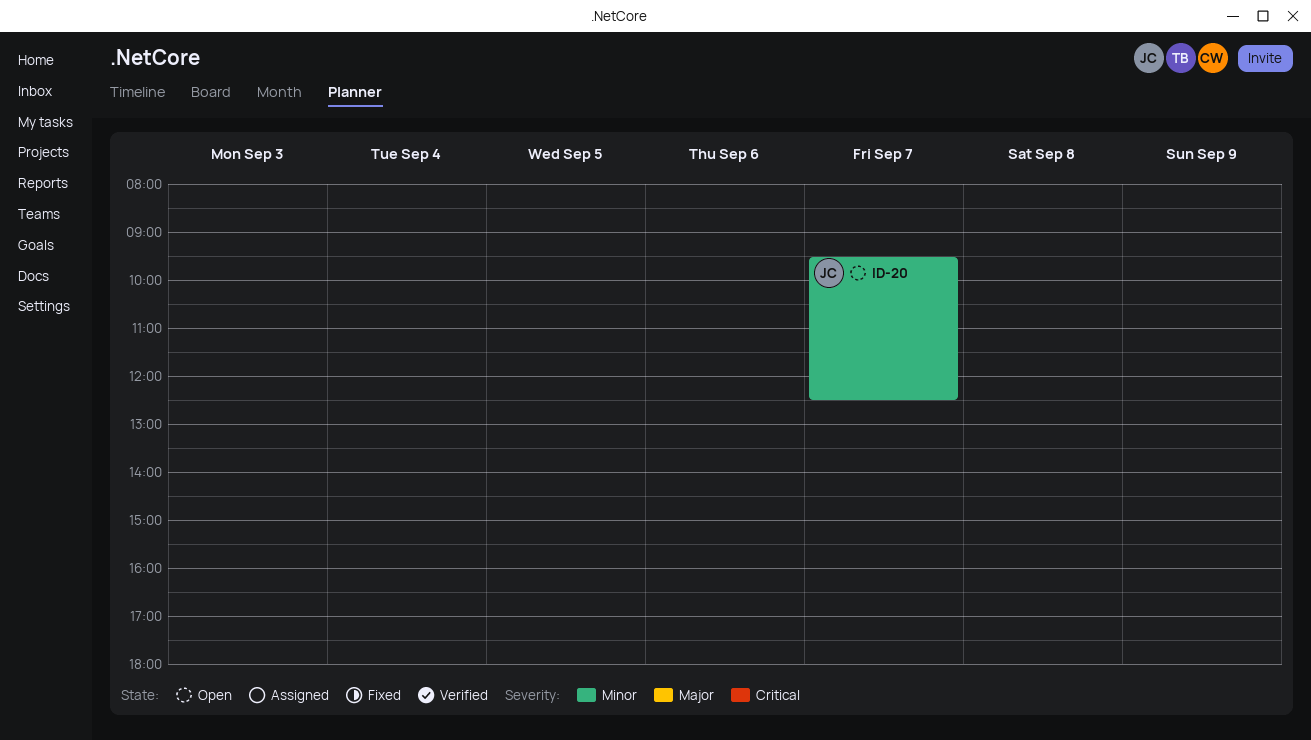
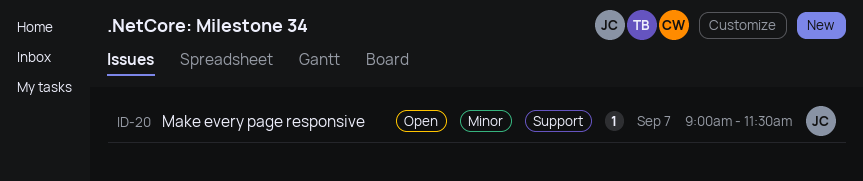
ID-20, begins: 09:30 -> 09:00
ID-20, ends: 12:30 -> 11:30

